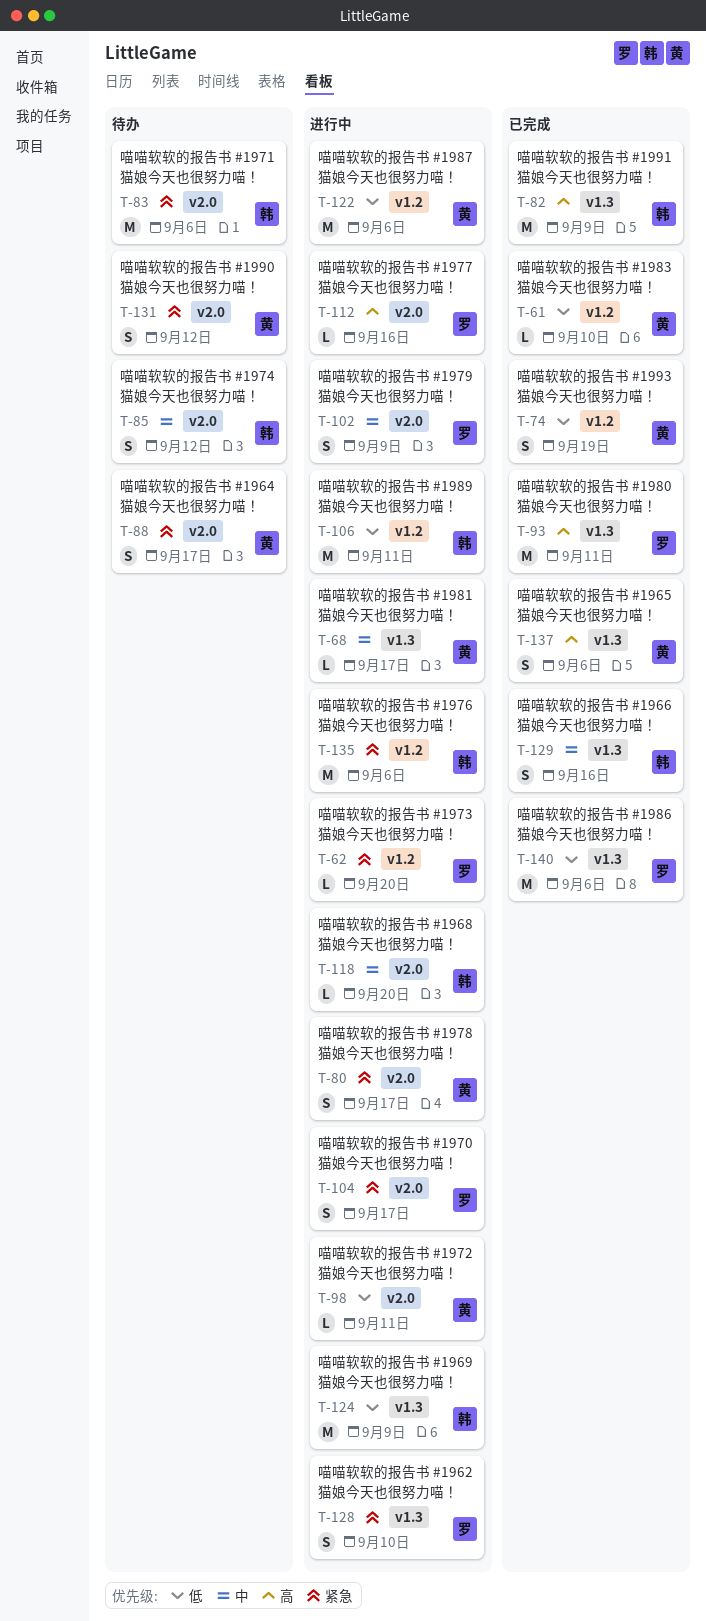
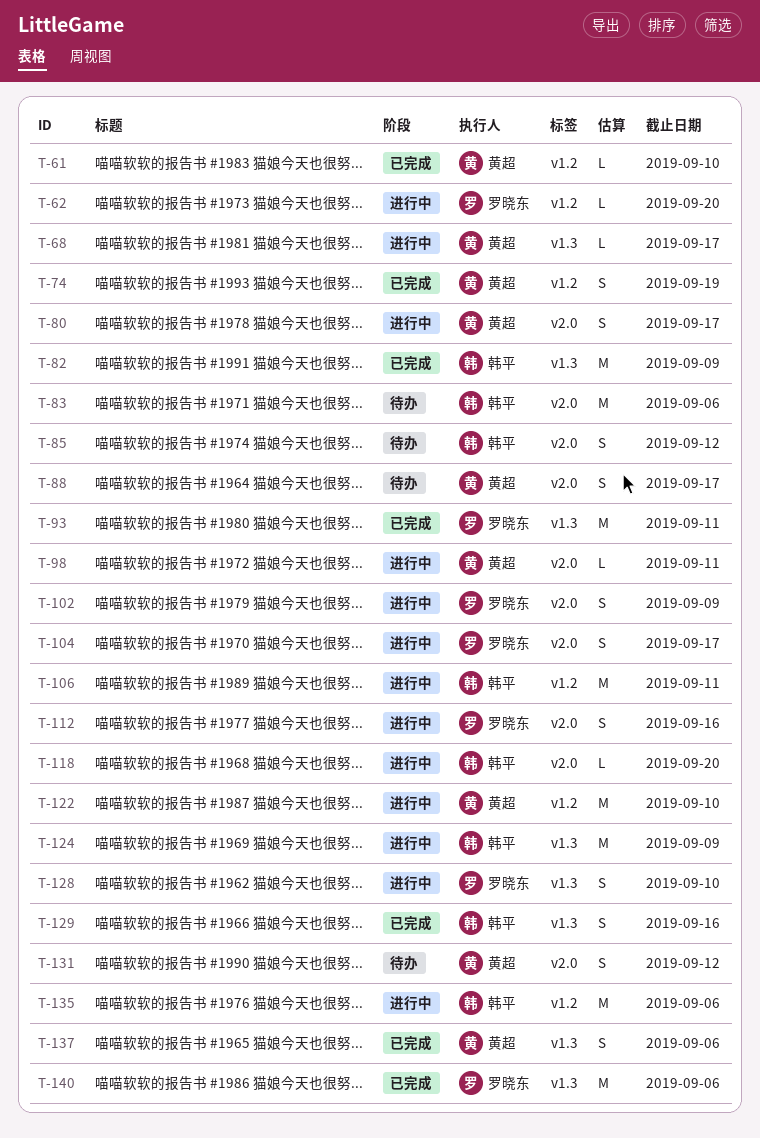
T-112, estimate: L -> S
T-122, due: Sep 6 -> Sep 10

